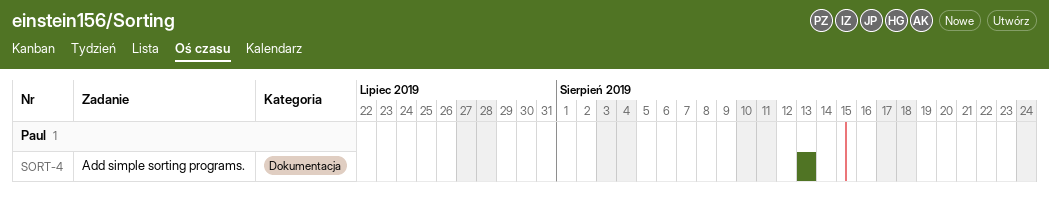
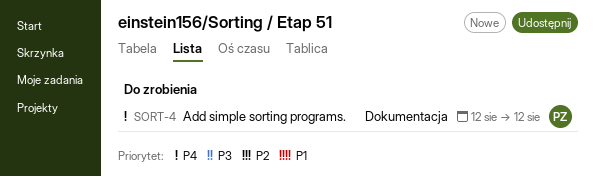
SORT-4, start: Aug 13 -> Aug 12
SORT-4, due: Aug 13 -> Aug 12

